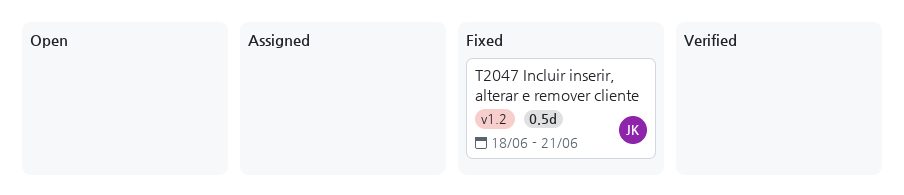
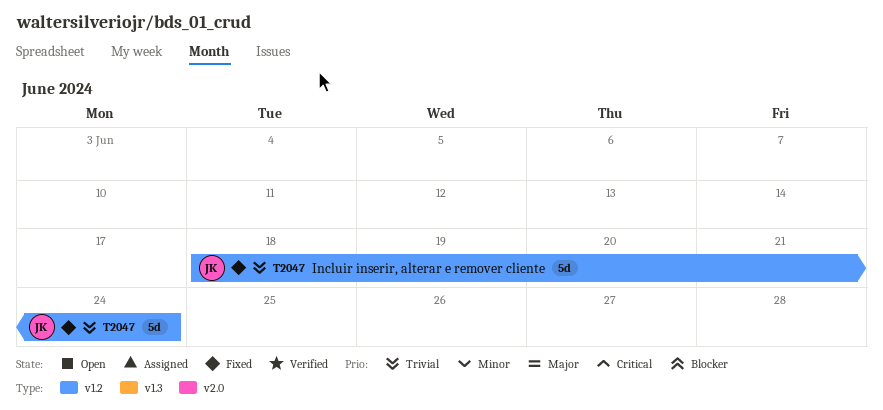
T2047, estimate: 0.5d -> 5d
T2047, due: Jun 21 -> Jun 24

